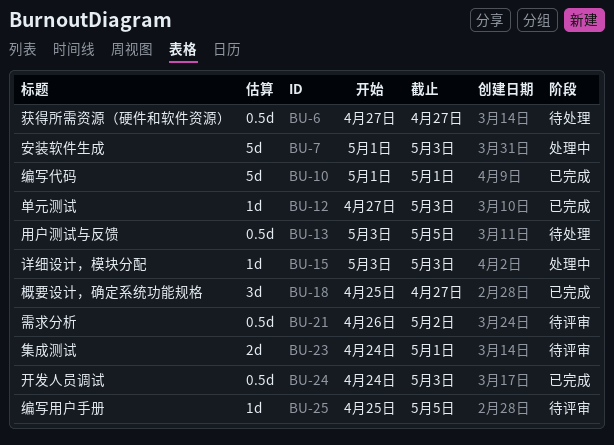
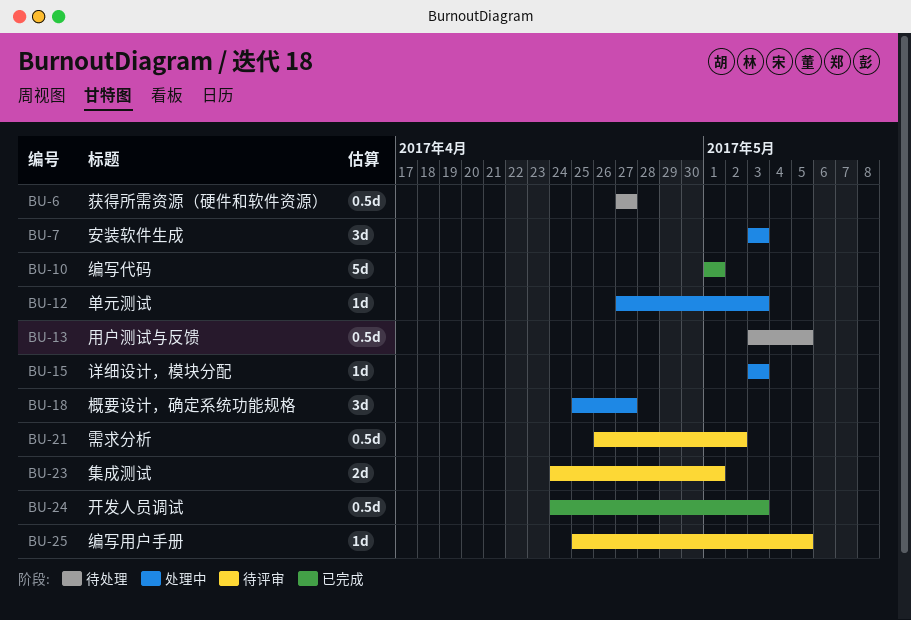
BU-7, estimate: 5d -> 3d
BU-7, start: May 1 -> May 3
BU-12, status: 已完成 -> 处理中
BU-18, status: 已完成 -> 处理中

